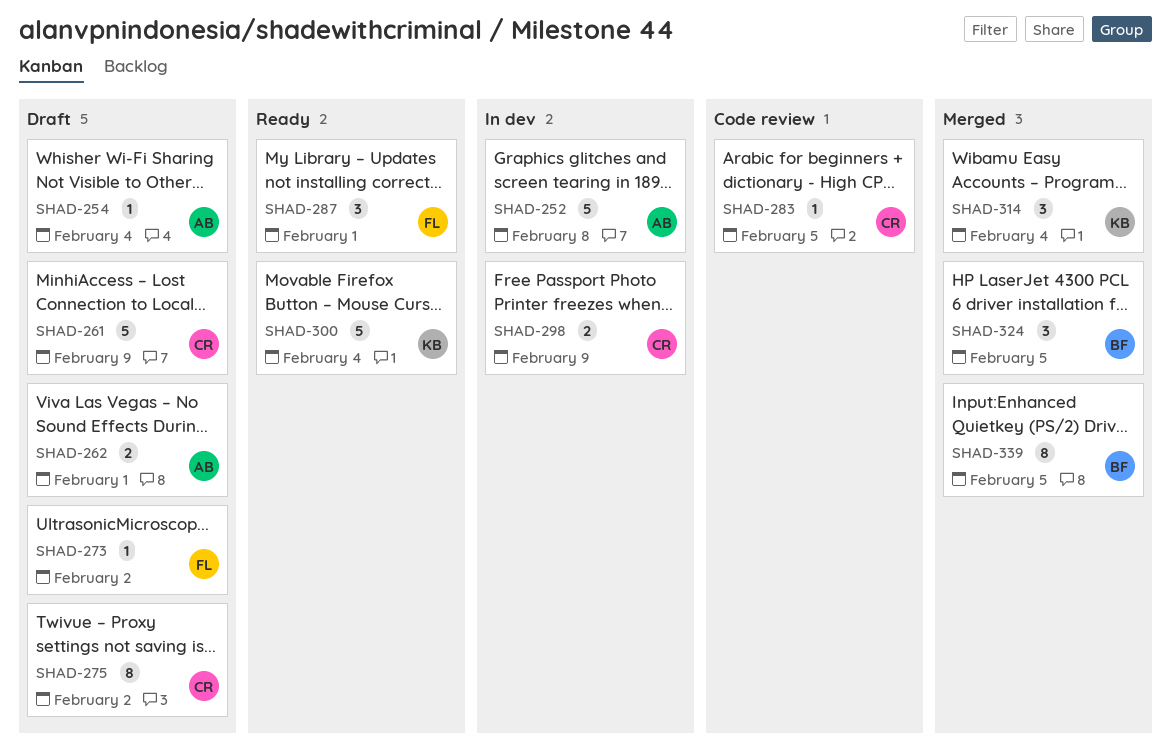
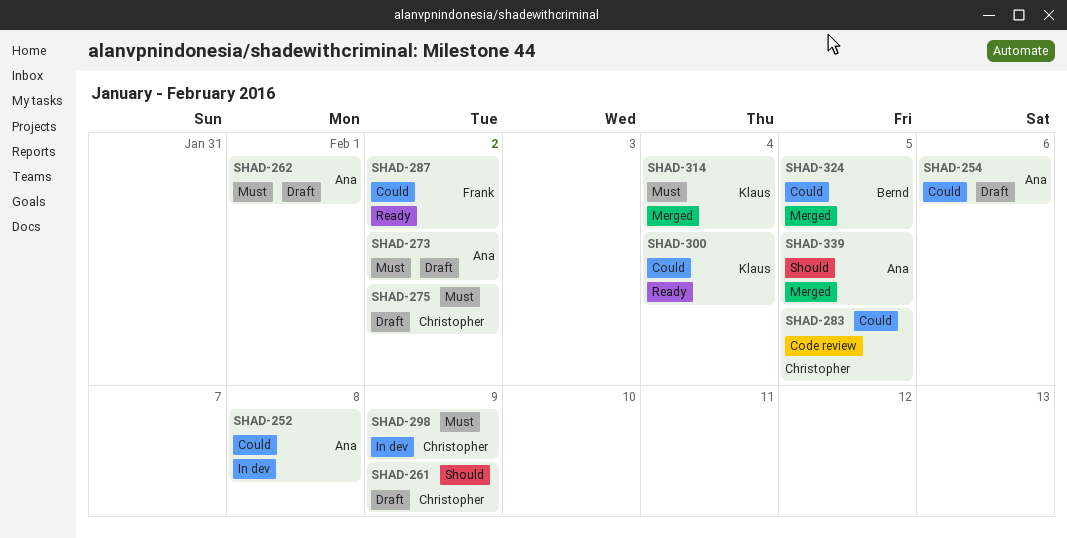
SHAD-254, due: Feb 4 -> Feb 6
SHAD-273, owner: Frank -> Ana
SHAD-287, due: Feb 1 -> Feb 2
SHAD-339, owner: Bernd -> Ana

